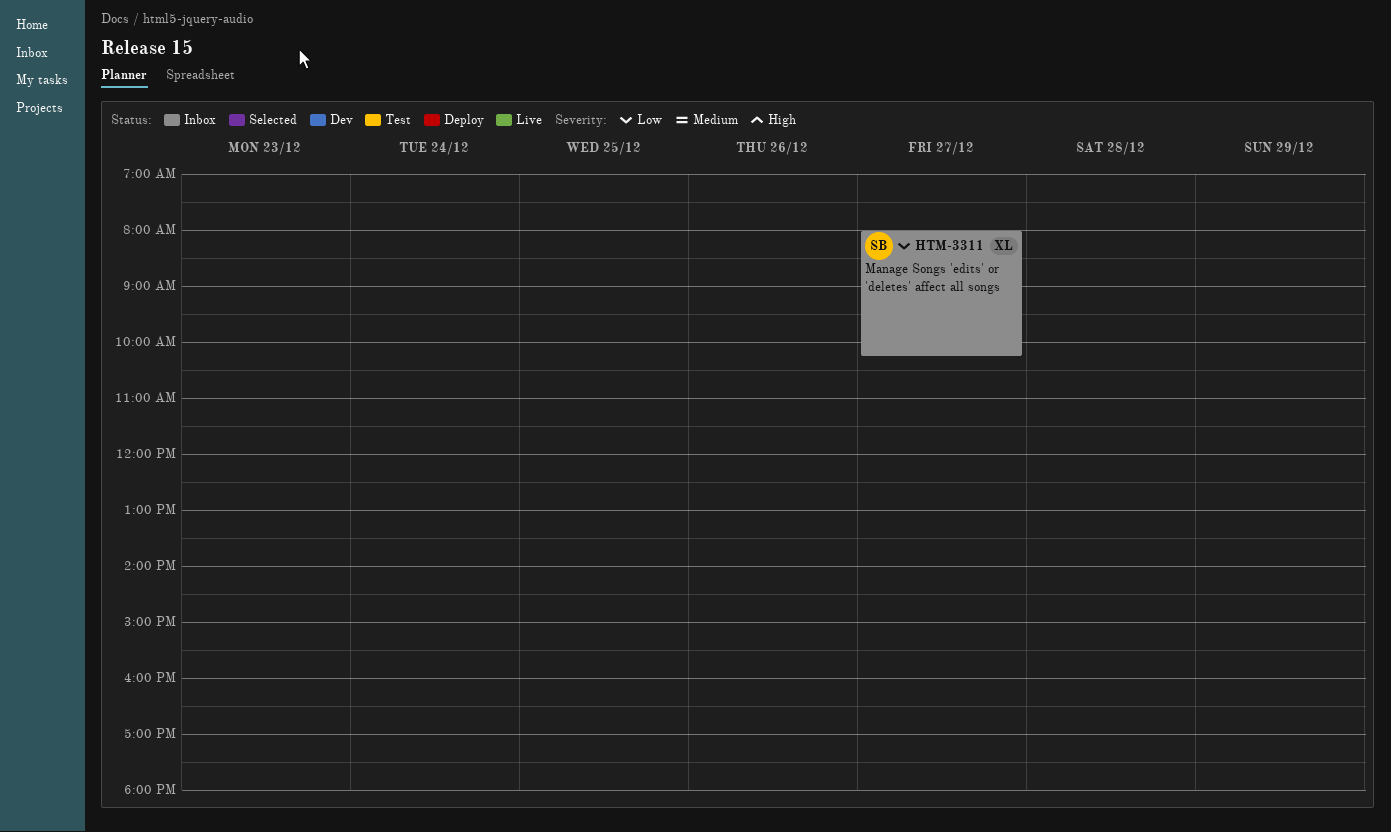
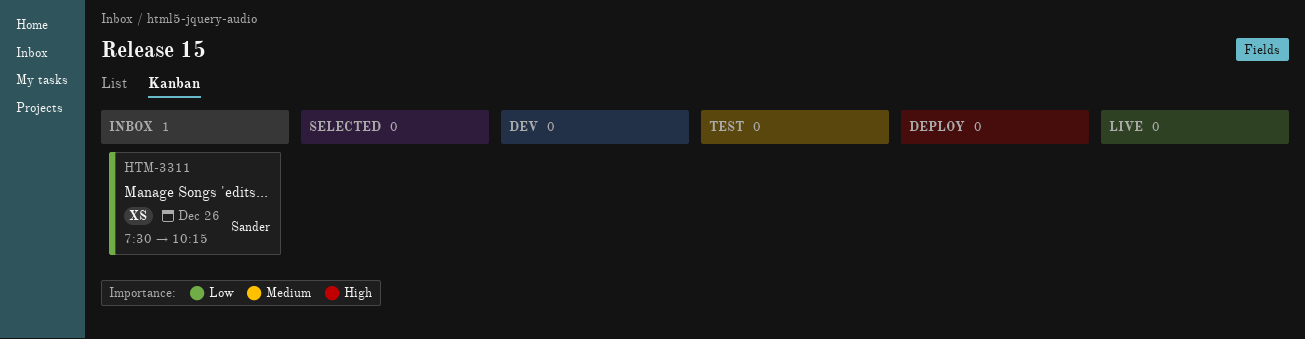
HTM-3311, estimate: XL -> XS
HTM-3311, day: Dec 27 -> Dec 26
HTM-3311, begins: 08:00 -> 07:30

